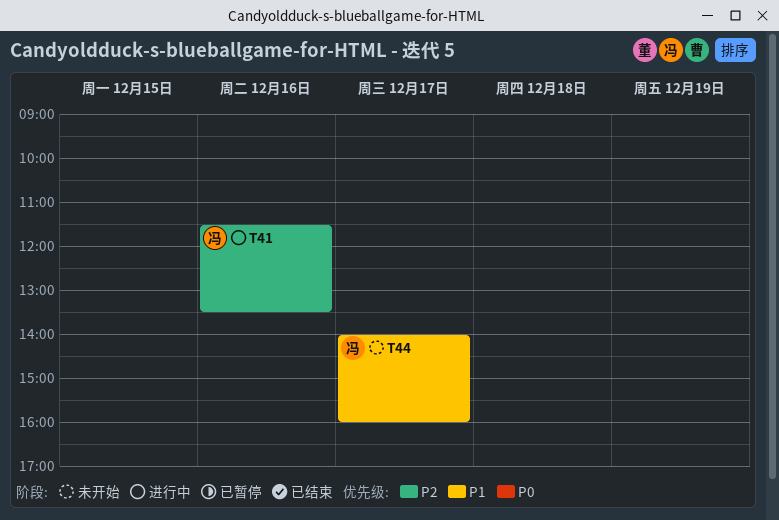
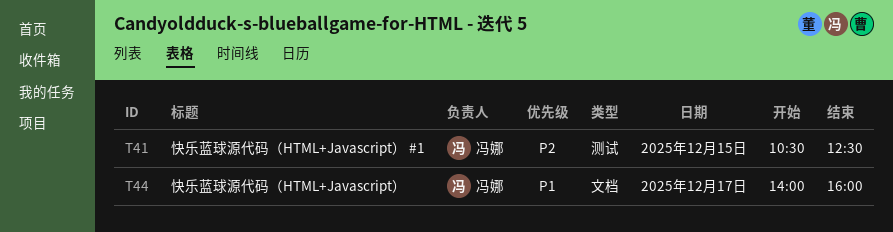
T41, day: Dec 16 -> Dec 15
T41, begins: 11:30 -> 10:30
T41, ends: 13:30 -> 12:30

